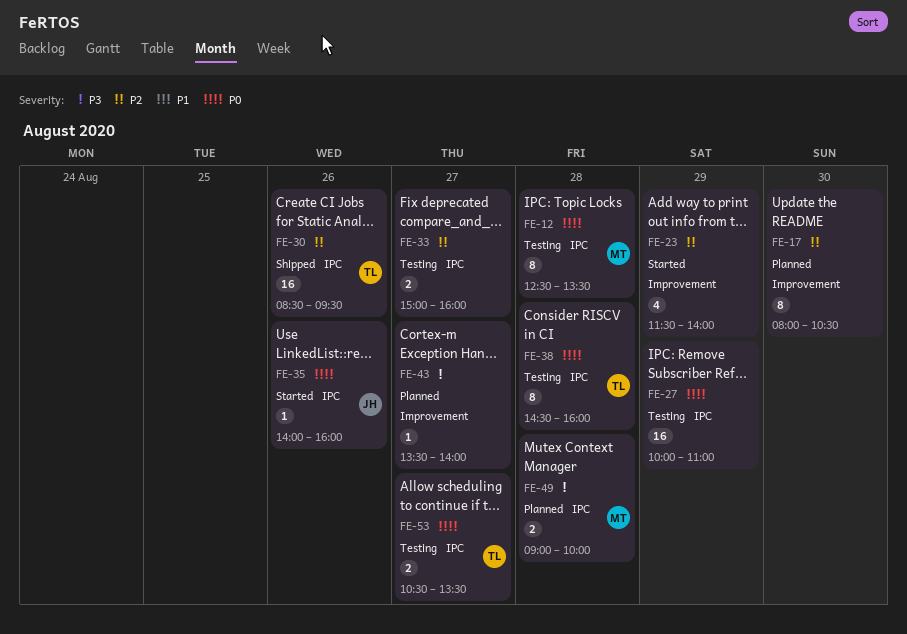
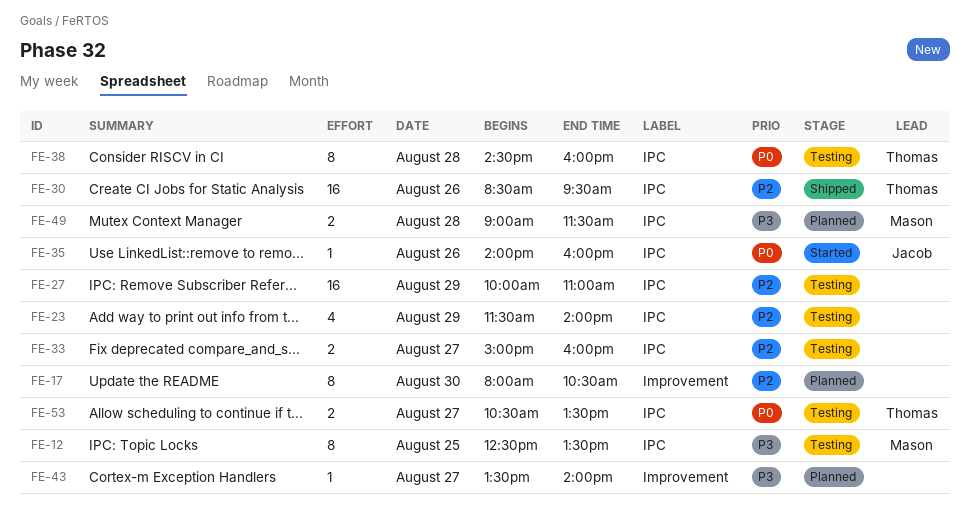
FE-12, priority: P0 -> P3
FE-12, day: Aug 28 -> Aug 25
FE-23, status: Started -> Testing
FE-23, label: Improvement -> IPC
FE-27, priority: P0 -> P2
FE-49, ends: 10:00 -> 11:30

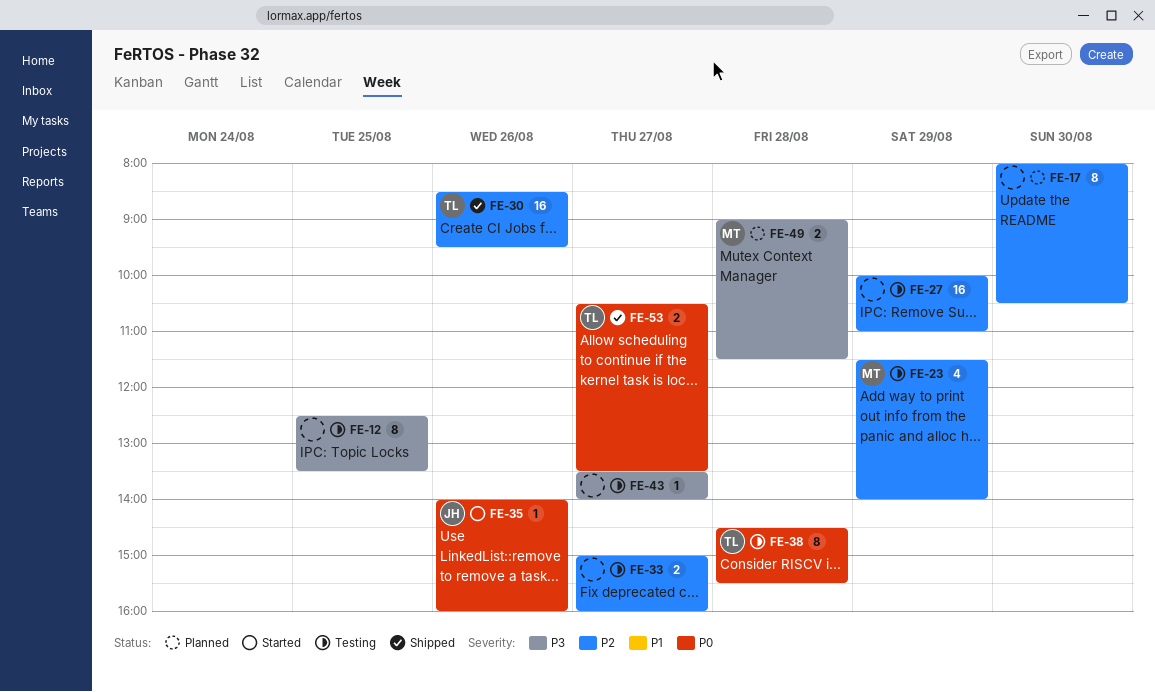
FE-12, owner: Mason -> none
FE-23, owner: none -> Mason
FE-38, ends: 16:00 -> 15:30
FE-43, status: Planned -> Testing
FE-53, status: Testing -> Shipped

